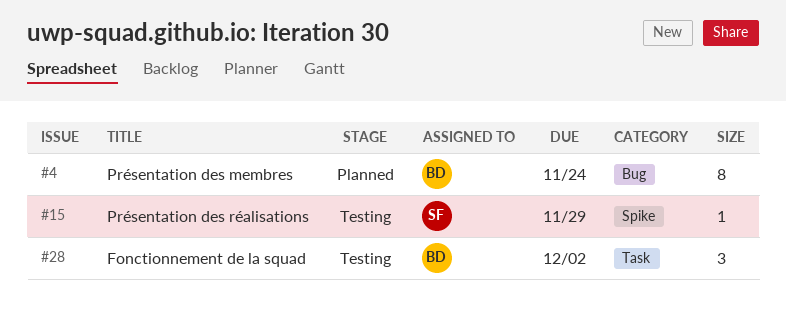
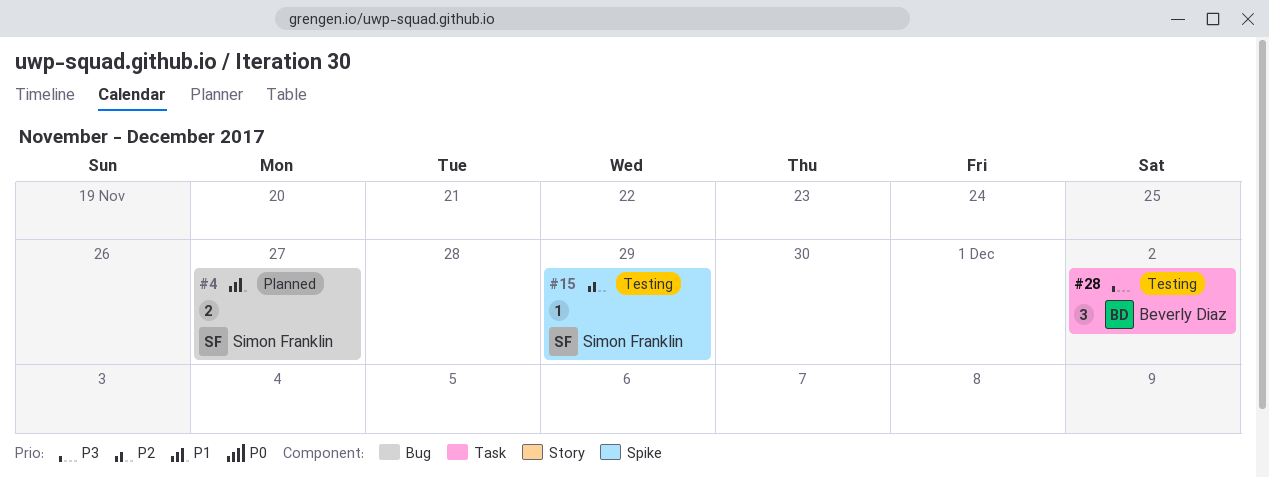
#4, owner: Beverly Diaz -> Simon Franklin
#4, estimate: 8 -> 2
#4, due: Nov 24 -> Nov 27

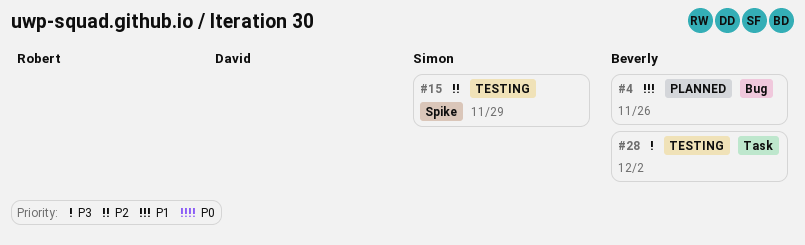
#4, owner: Simon Franklin -> Beverly Diaz
#4, due: Nov 27 -> Nov 26

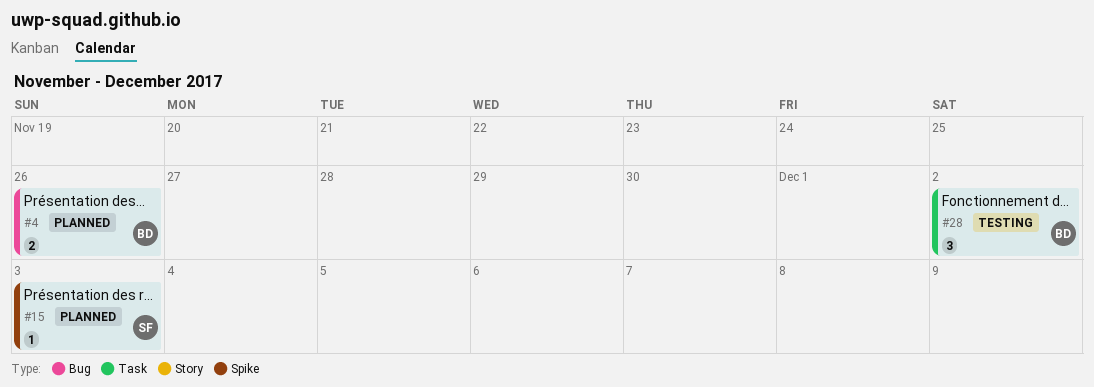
#15, status: Testing -> Planned
#15, due: Nov 29 -> Dec 3

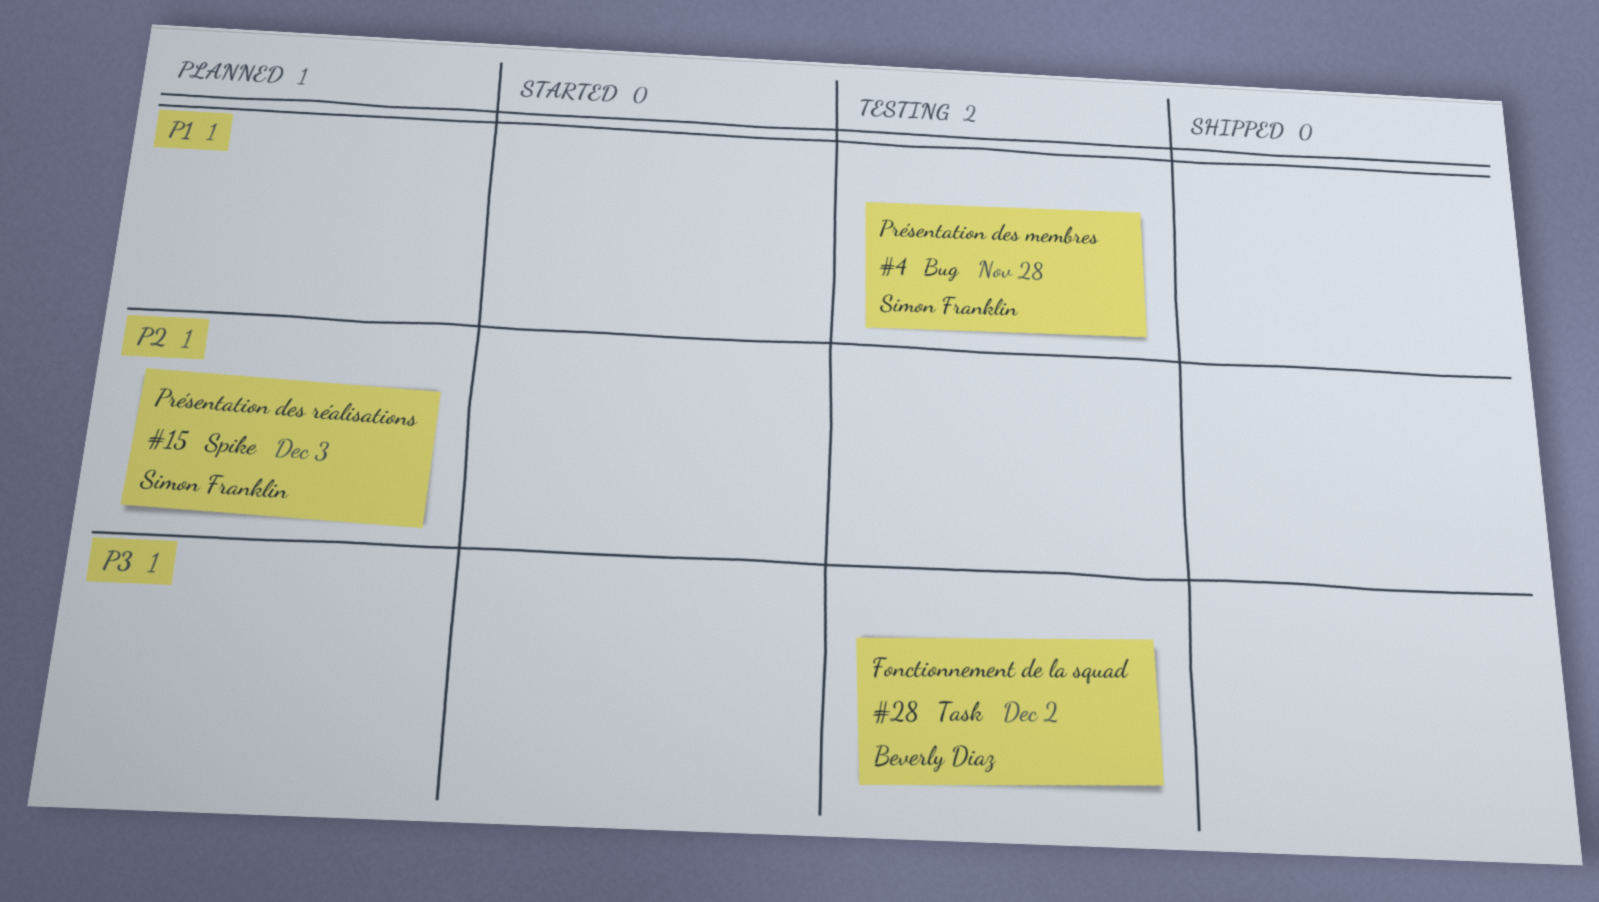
#4, status: Planned -> Testing
#4, owner: Beverly Diaz -> Simon Franklin
#4, due: Nov 26 -> Nov 28

